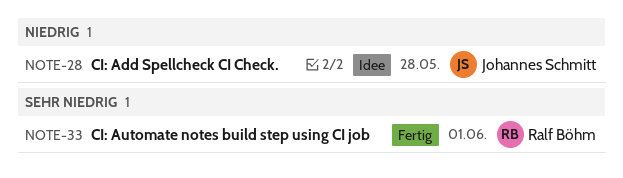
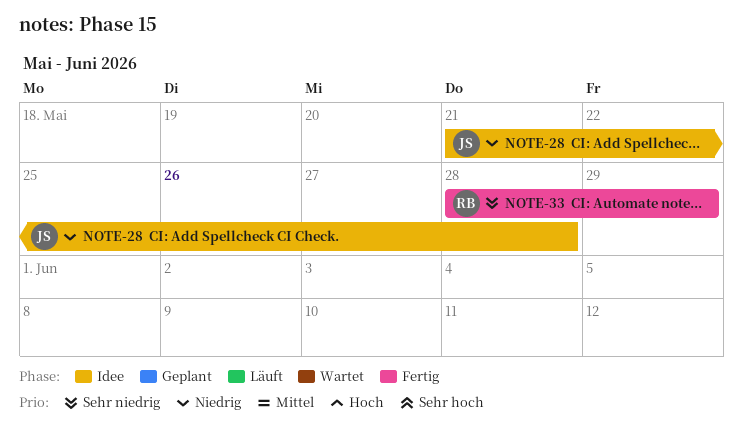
NOTE-33, due: Jun 1 -> May 29

